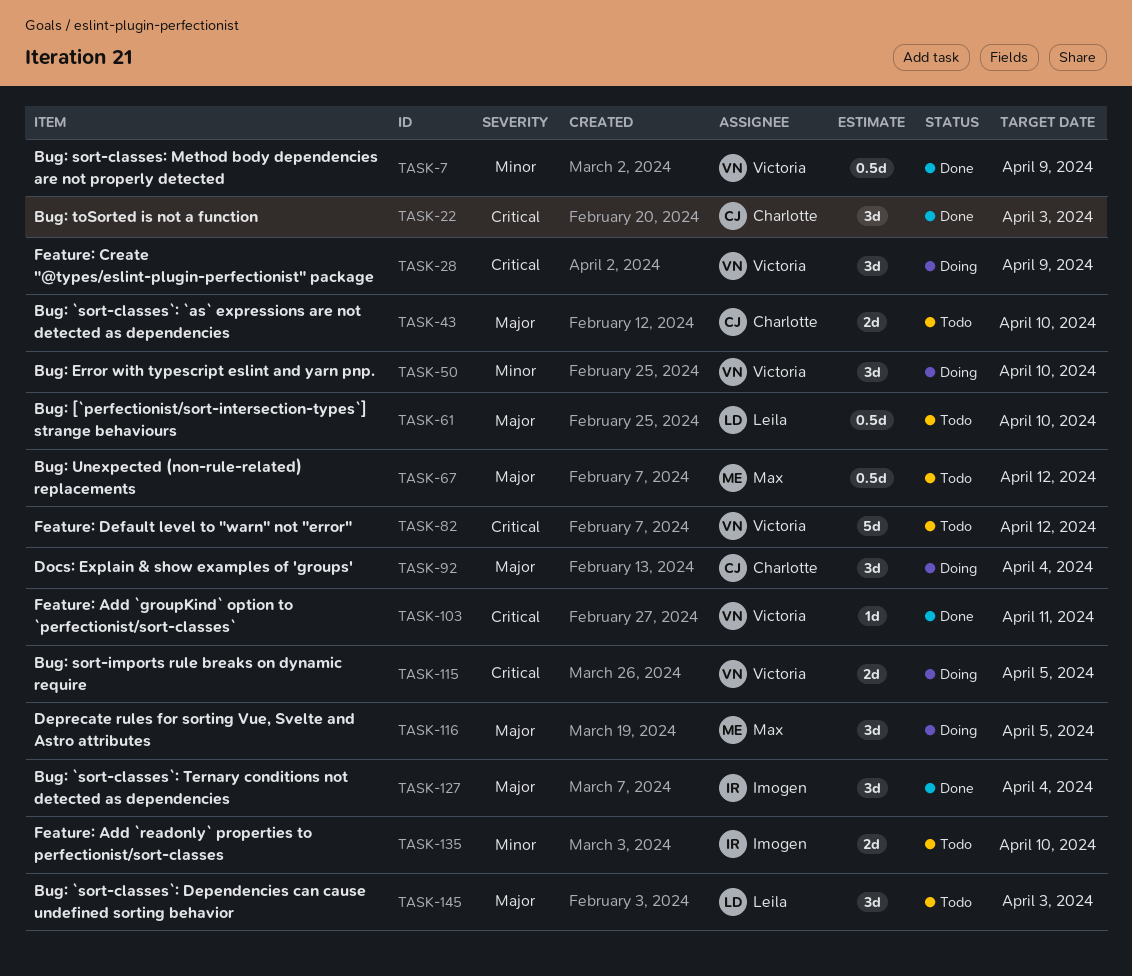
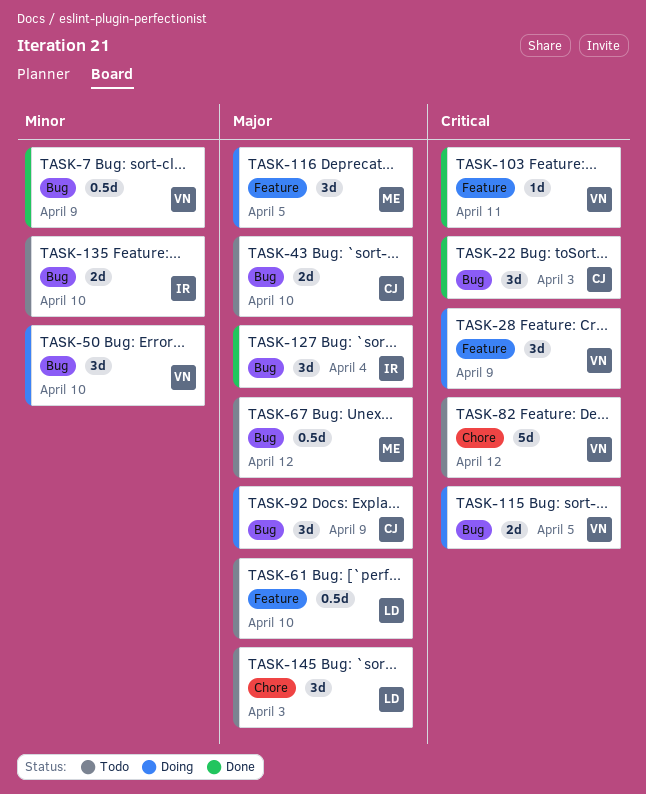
TASK-92, due: Apr 4 -> Apr 9

